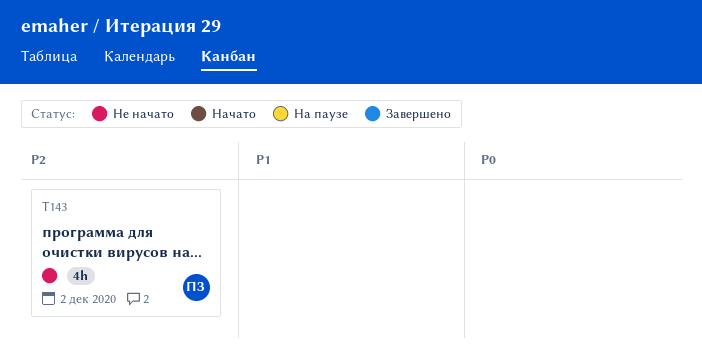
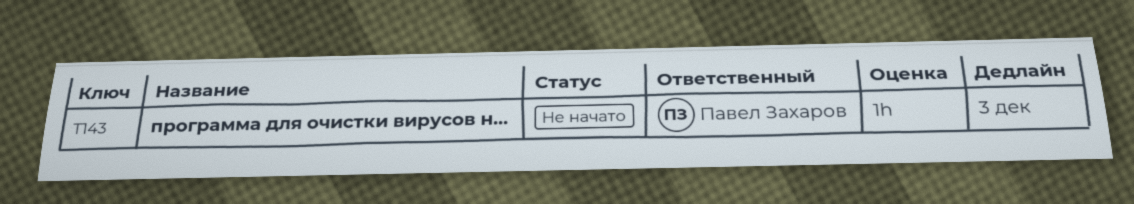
T143, estimate: 4h -> 1h
T143, due: Dec 2 -> Dec 3

